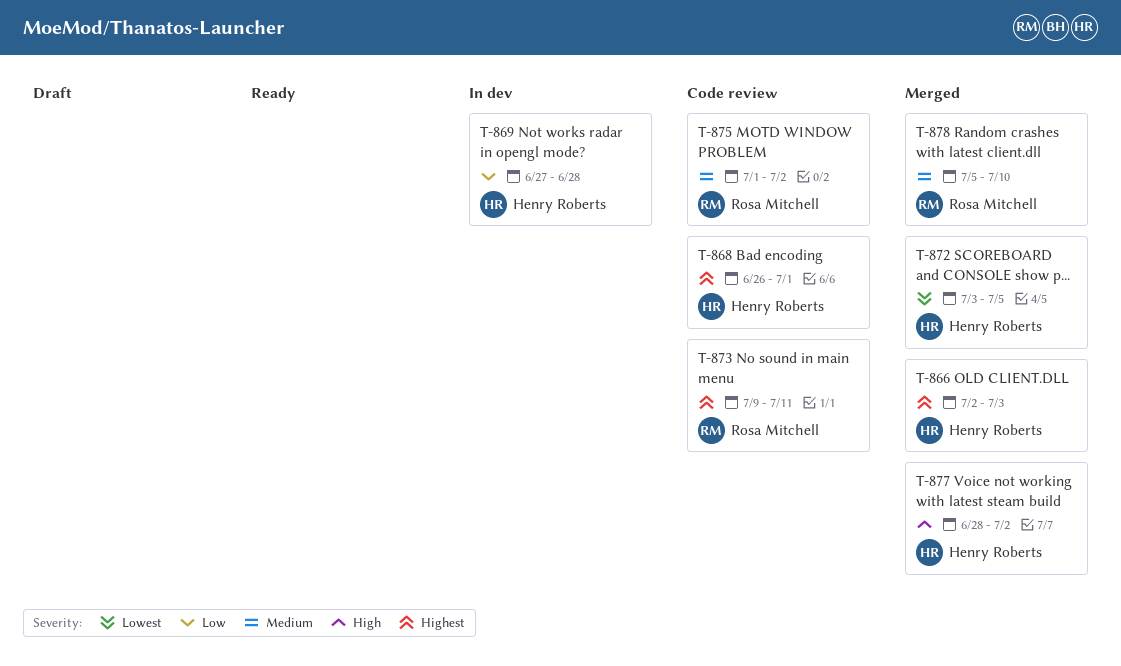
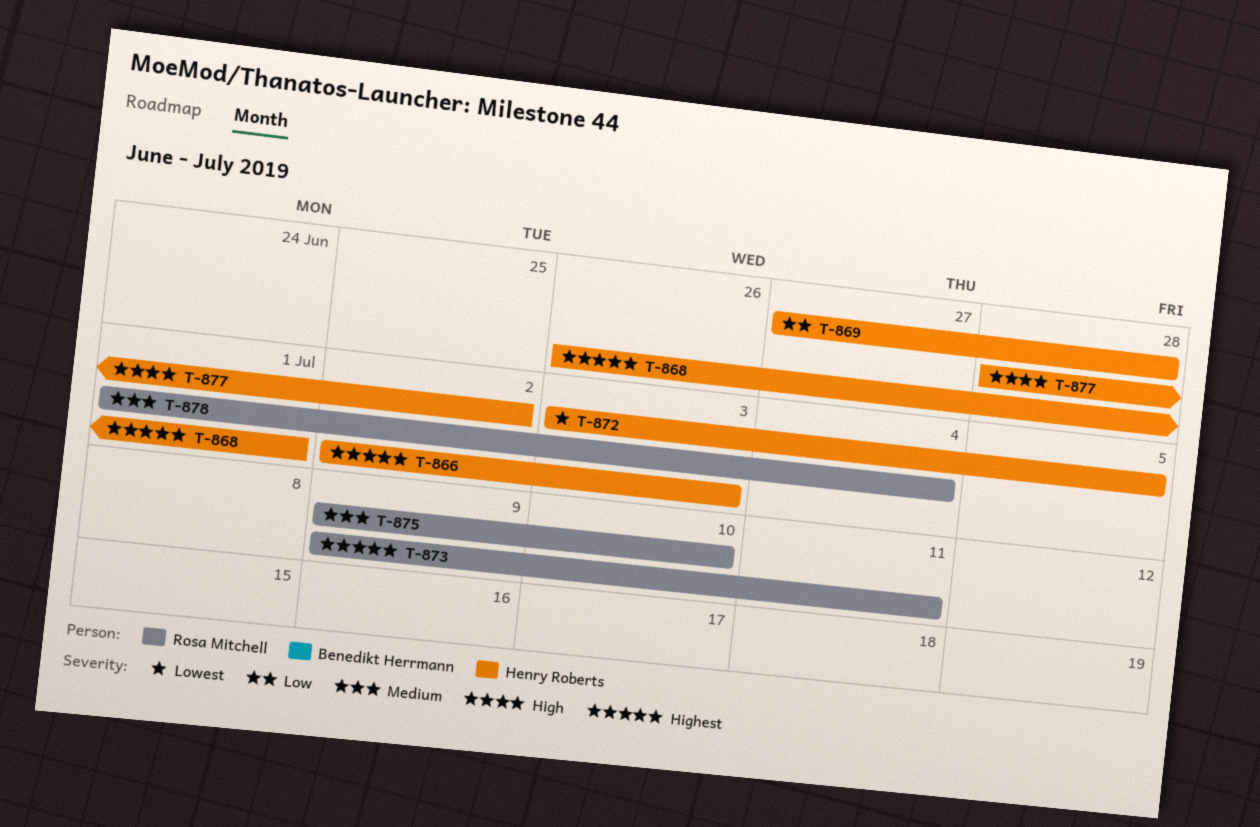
T-875, start: Jul 1 -> Jul 9
T-875, due: Jul 2 -> Jul 10
T-878, start: Jul 5 -> Jul 1
T-878, due: Jul 10 -> Jul 4

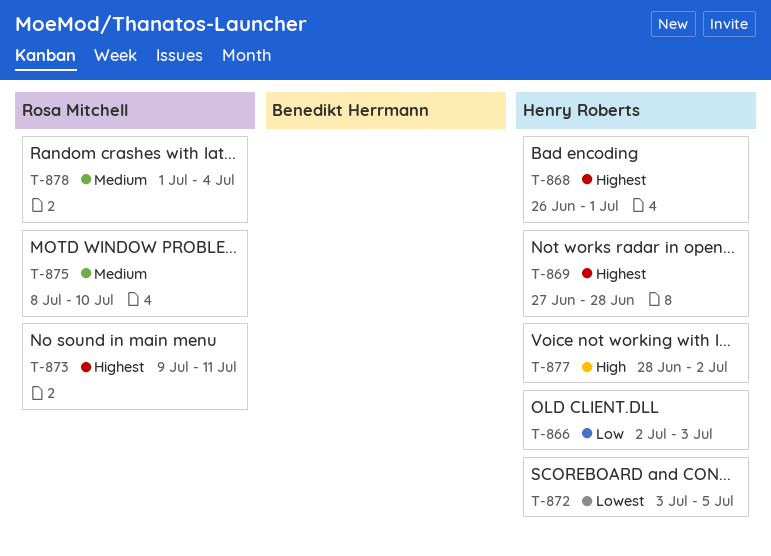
T-866, priority: Highest -> Low
T-869, priority: Low -> Highest
T-875, start: Jul 9 -> Jul 8

